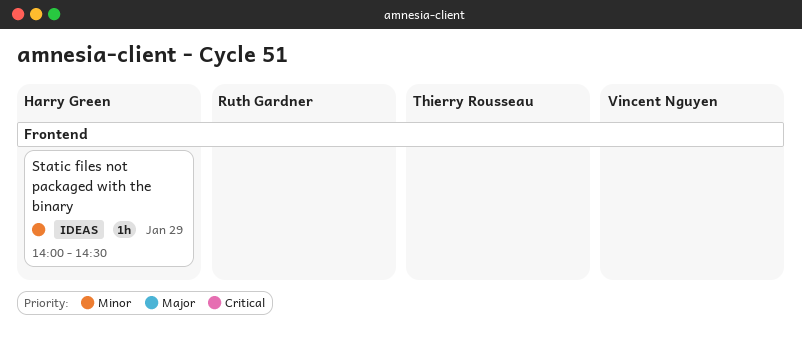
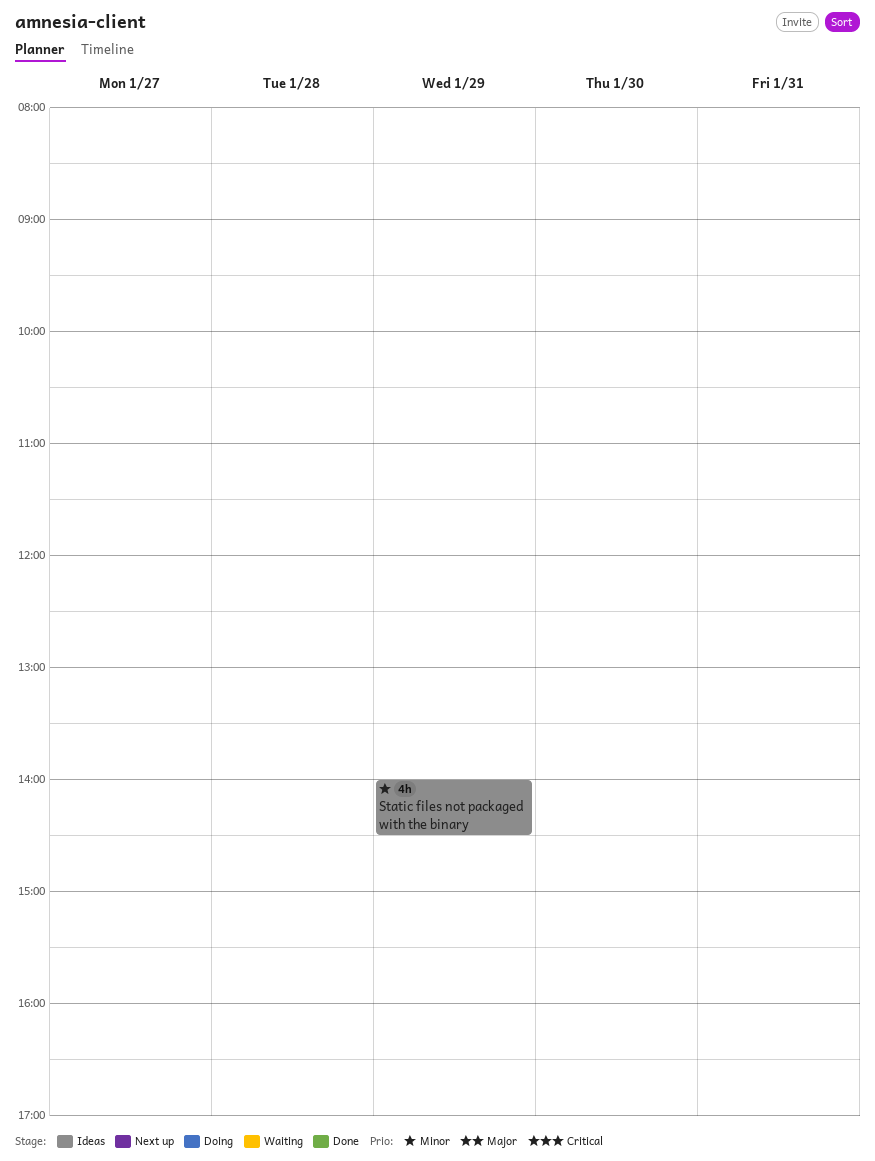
Static files not packaged with the binary, estimate: 1h -> 4h

